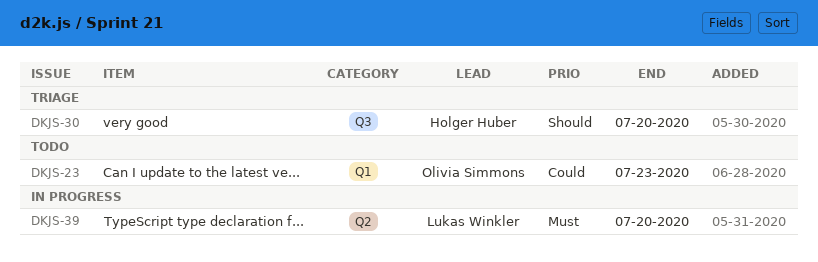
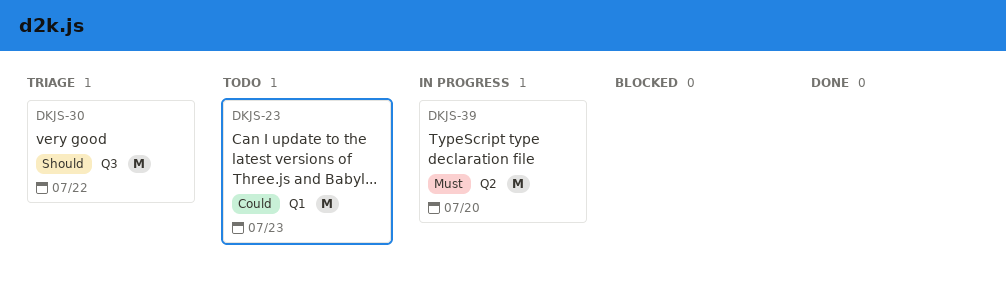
DKJS-30, due: Jul 20 -> Jul 22

